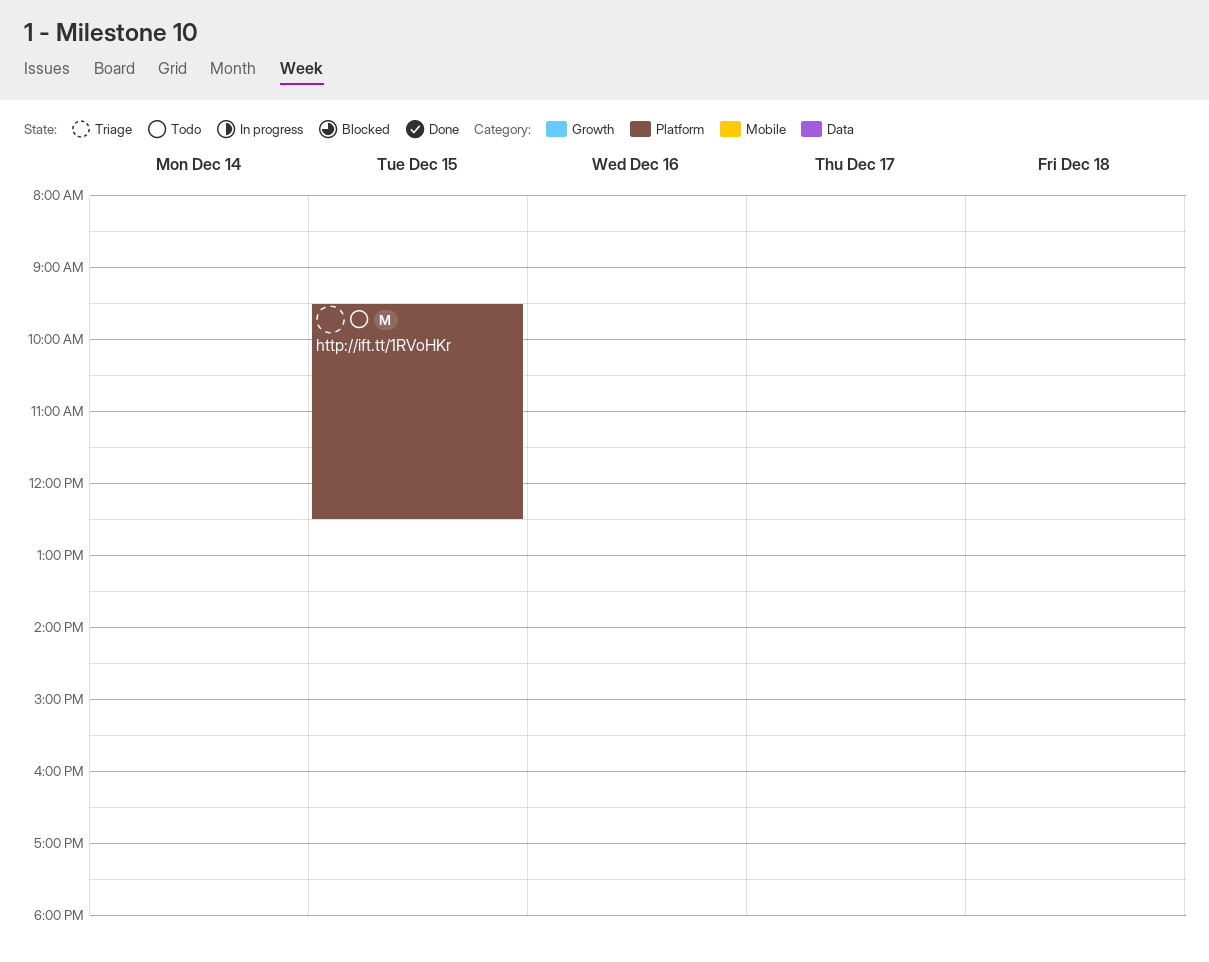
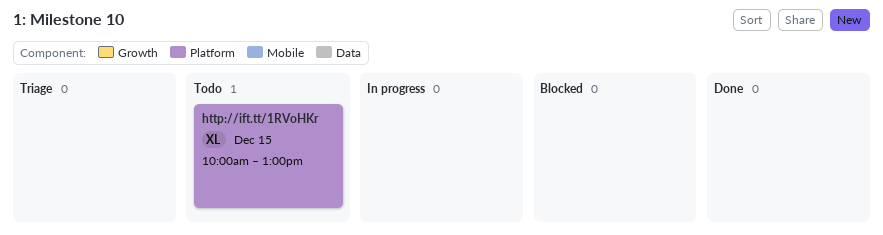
http://ift.tt/1RVoHKr, estimate: M -> XL
http://ift.tt/1RVoHKr, begins: 09:30 -> 10:00
http://ift.tt/1RVoHKr, ends: 12:30 -> 13:00

